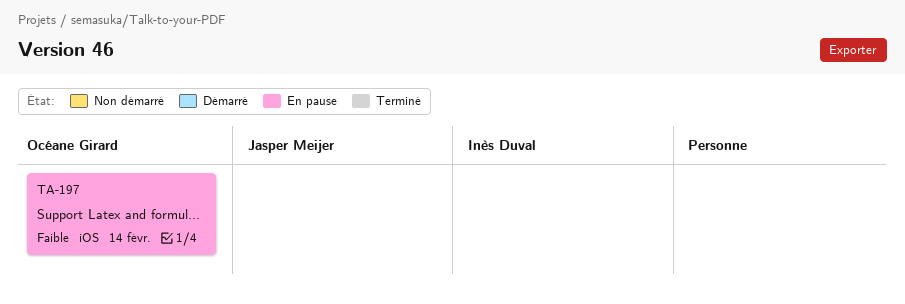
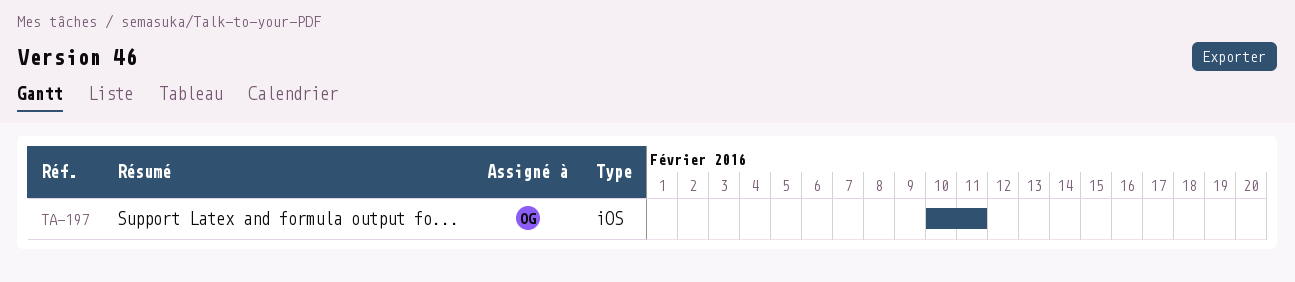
TA-197, due: Feb 14 -> Feb 11

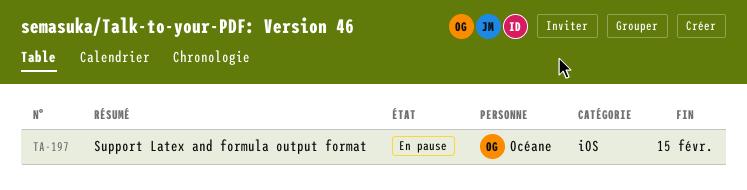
TA-197, due: Feb 11 -> Feb 15

